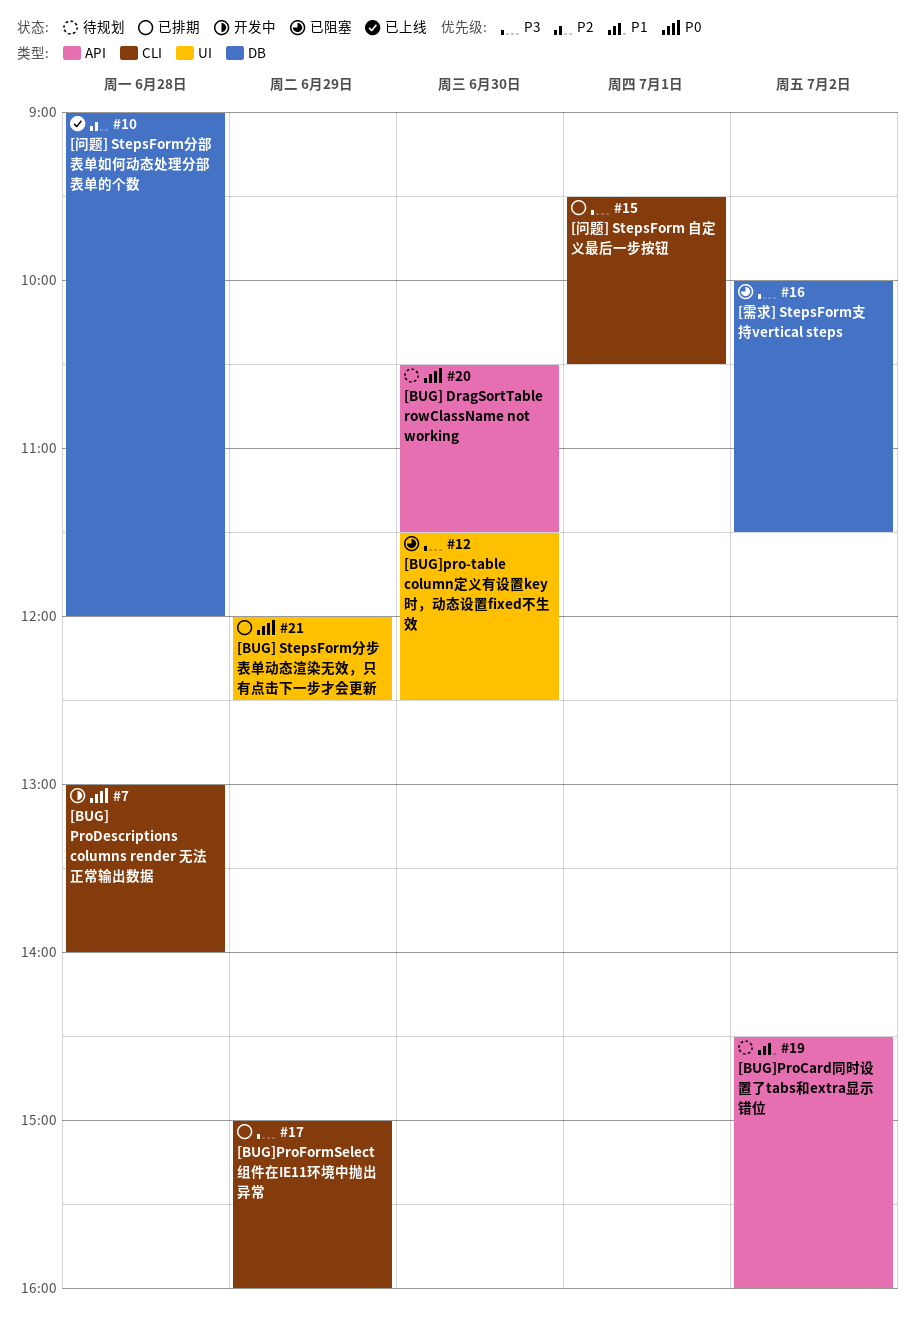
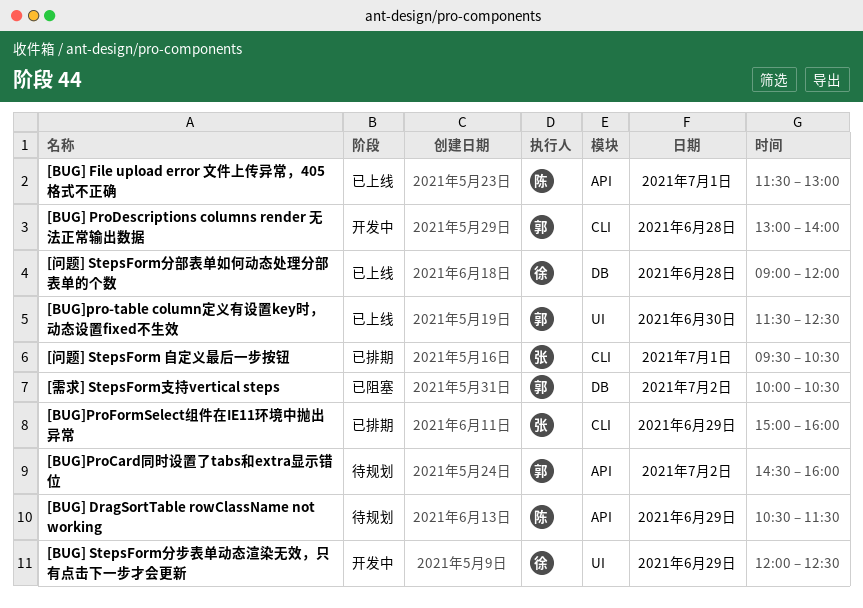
[BUG] DragSortTable rowClassName not working, day: Jun 30 -> Jun 29
[BUG] File upload error 文件上传异常，405格式不正确: none -> present
[BUG] StepsForm分步表单动态渲染无效，只有点击下一步才会更新, status: 已排期 -> 开发中
[BUG]pro-table column定义有设置key时，动态设置fixed不生效, status: 已阻塞 -> 已上线
[需求] StepsForm支持vertical steps, ends: 11:30 -> 10:30

